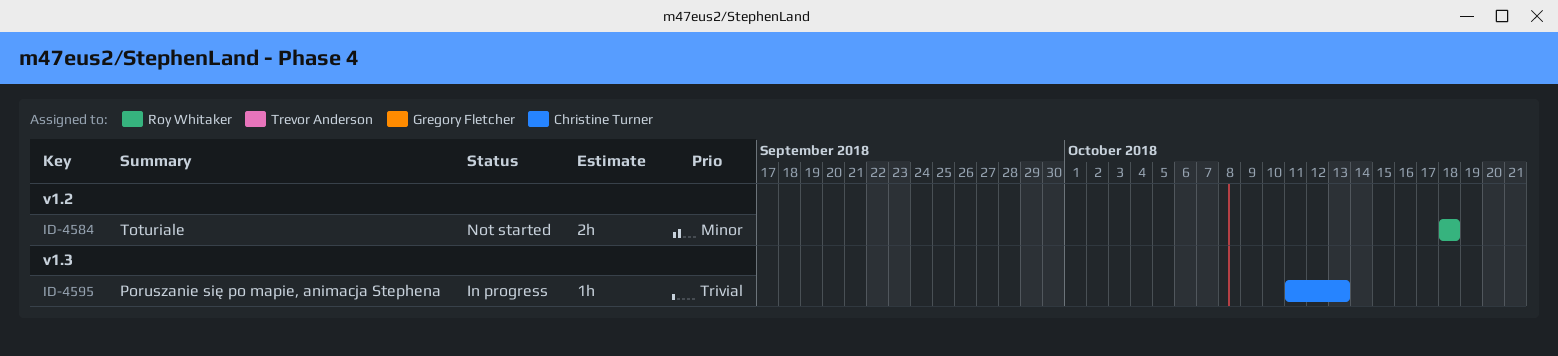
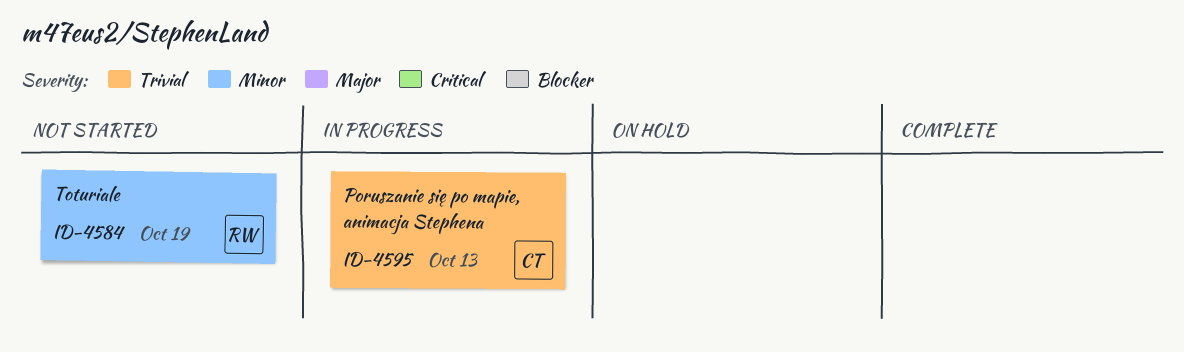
ID-4584, due: Oct 18 -> Oct 19

